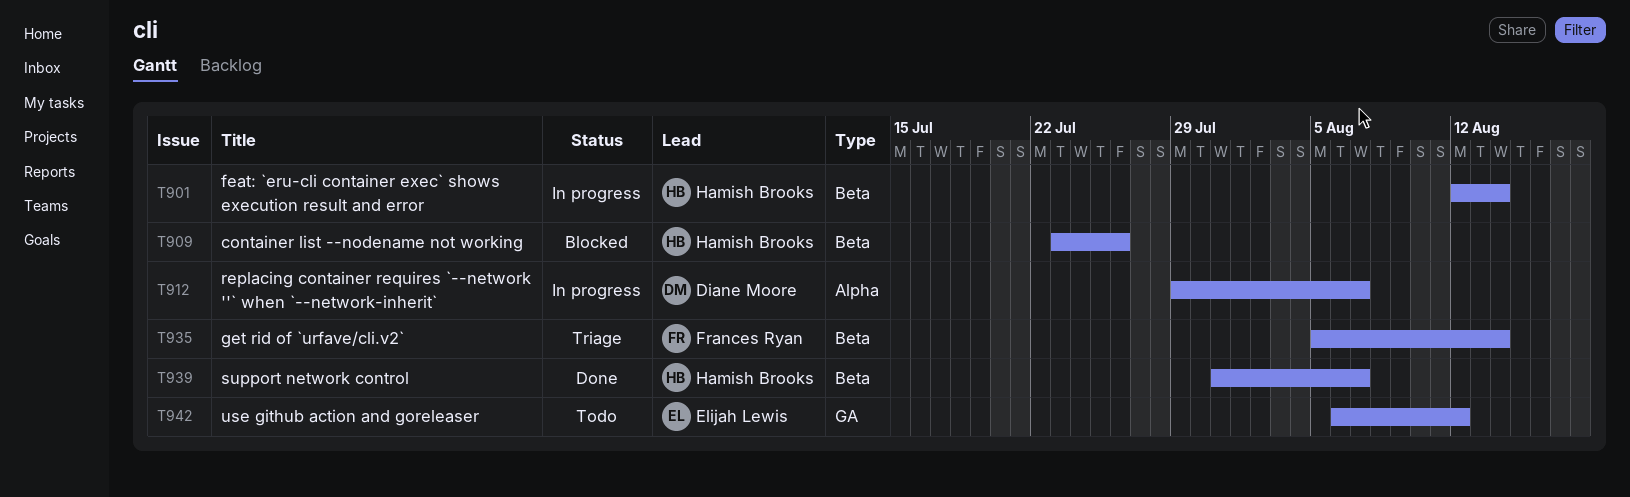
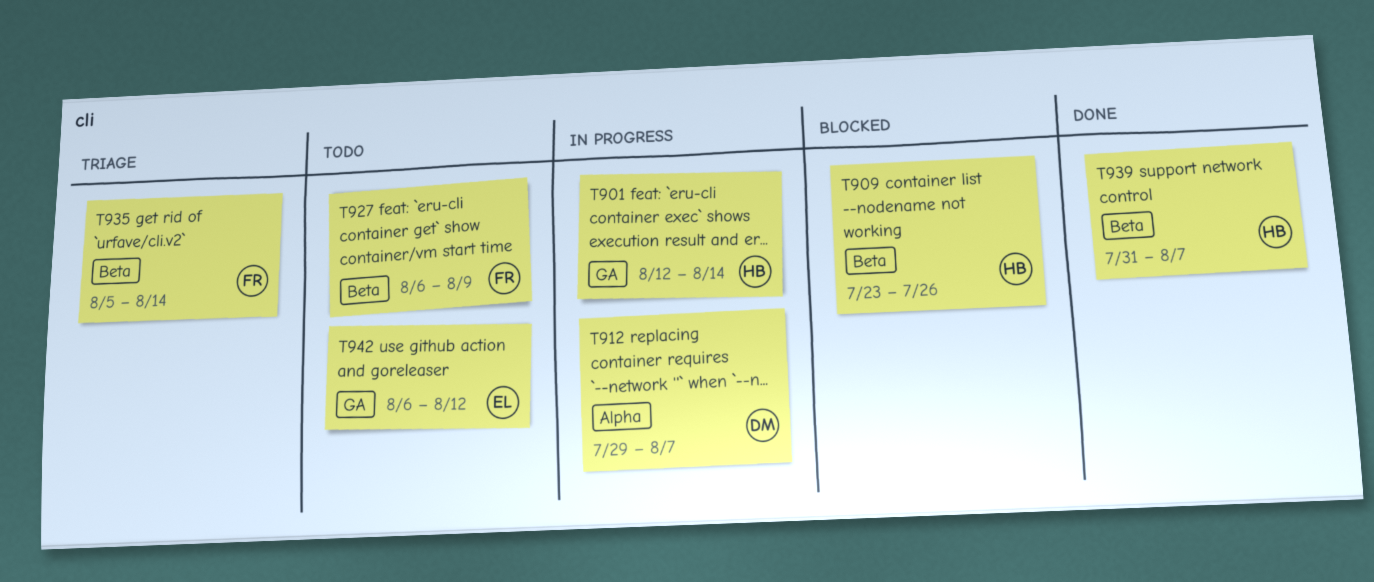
T901, label: Beta -> GA
T927: none -> present

